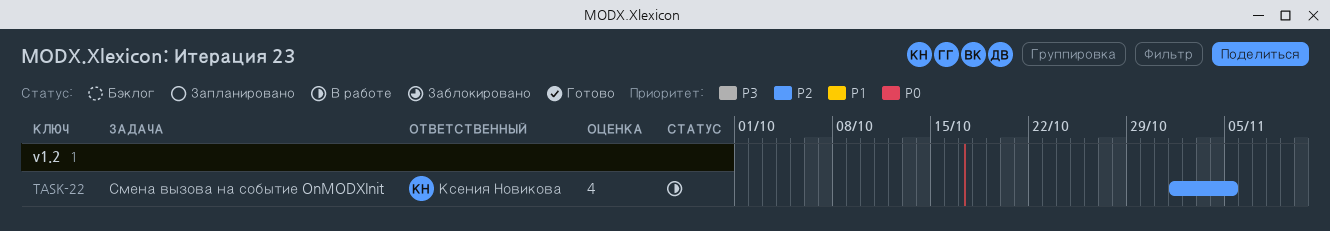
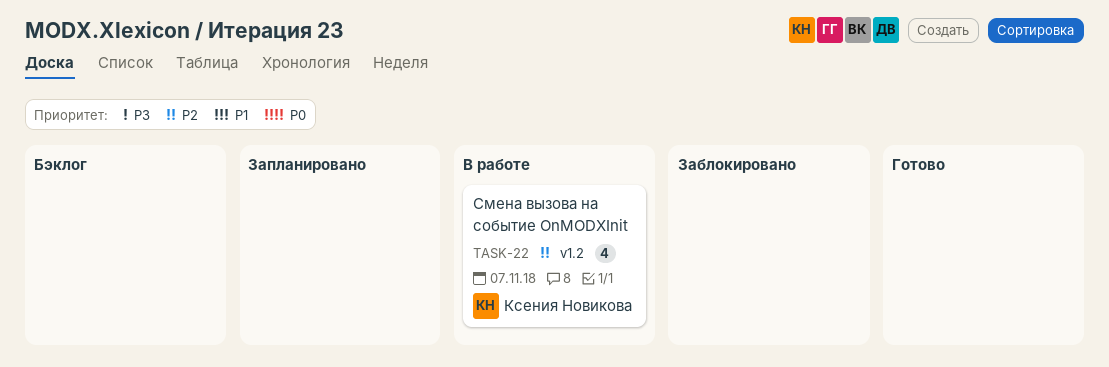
TASK-22, due: Nov 5 -> Nov 7

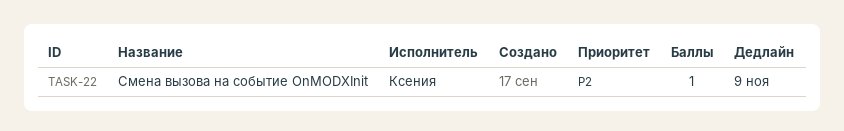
TASK-22, estimate: 4 -> 1
TASK-22, due: Nov 7 -> Nov 9

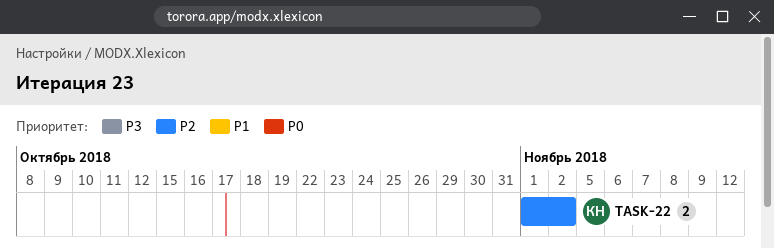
TASK-22, estimate: 1 -> 2
TASK-22, due: Nov 9 -> Nov 2

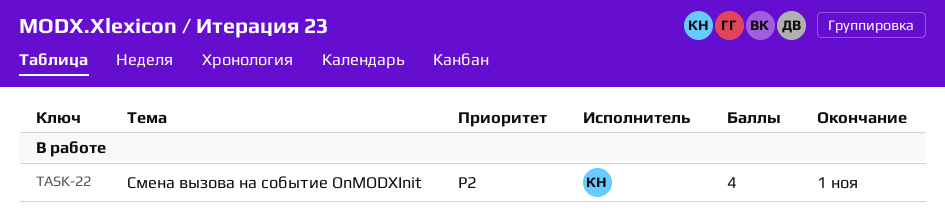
TASK-22, estimate: 2 -> 4
TASK-22, due: Nov 2 -> Nov 1

